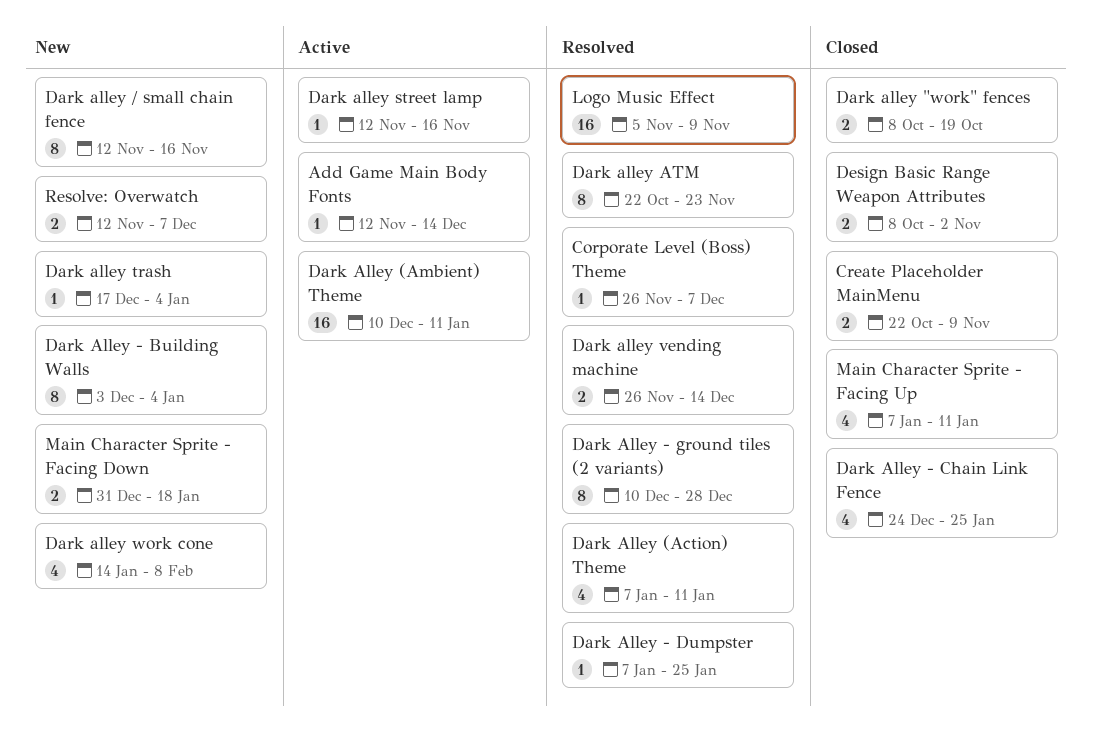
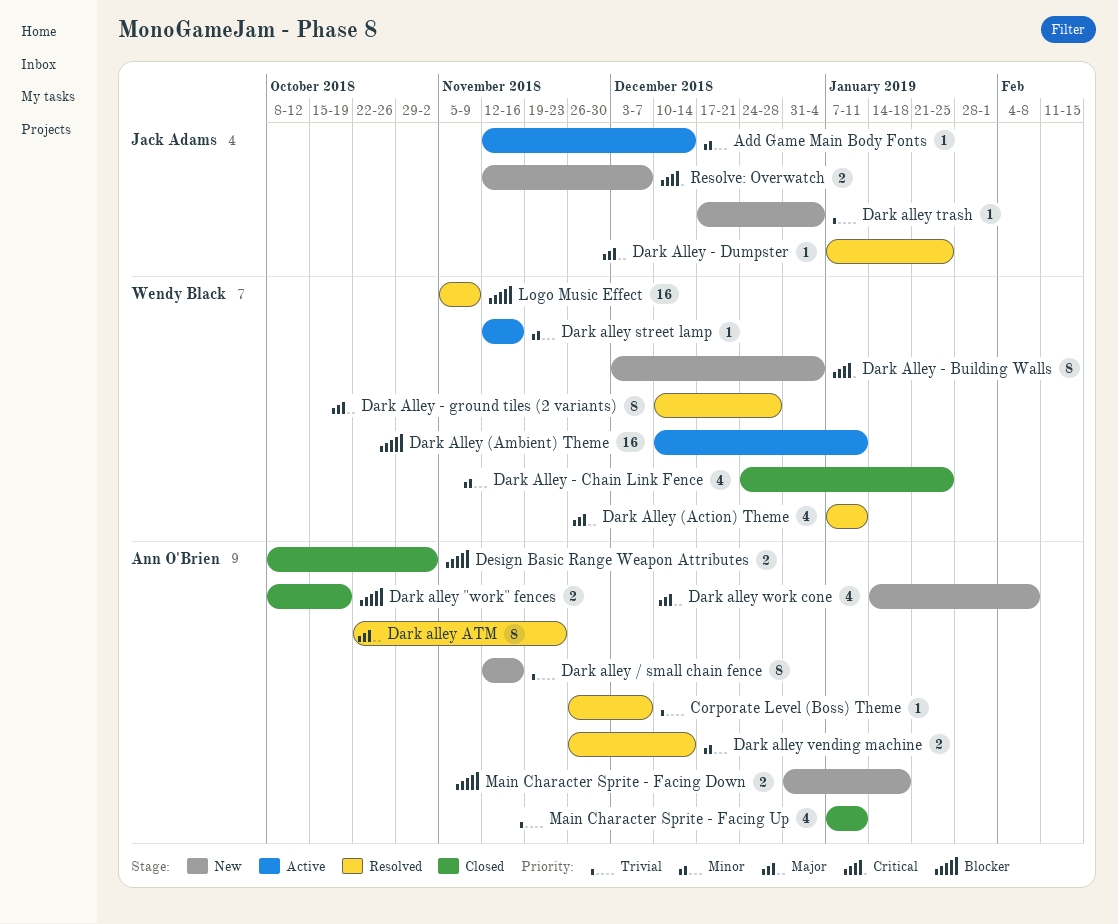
Create Placeholder MainMenu: present -> none

